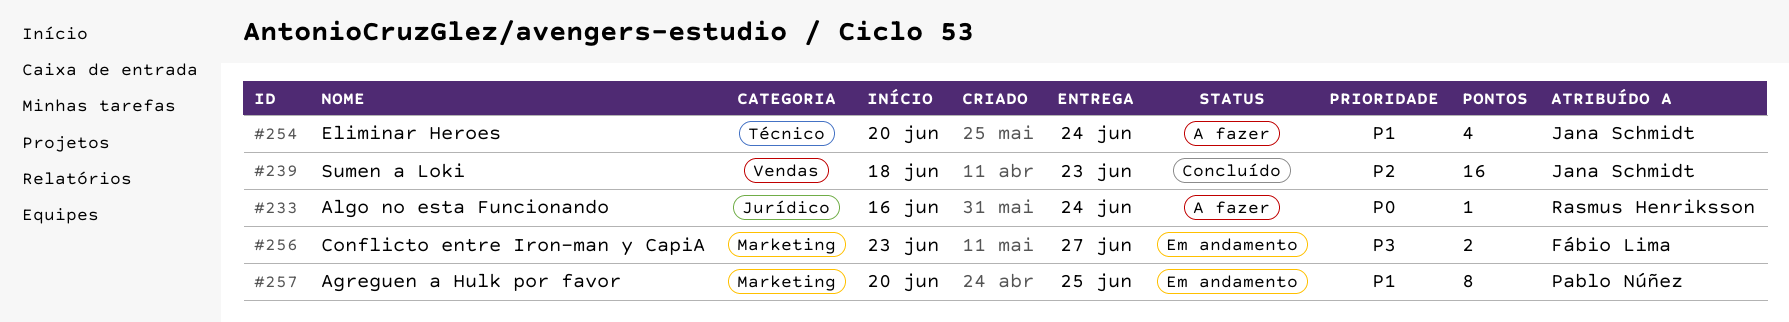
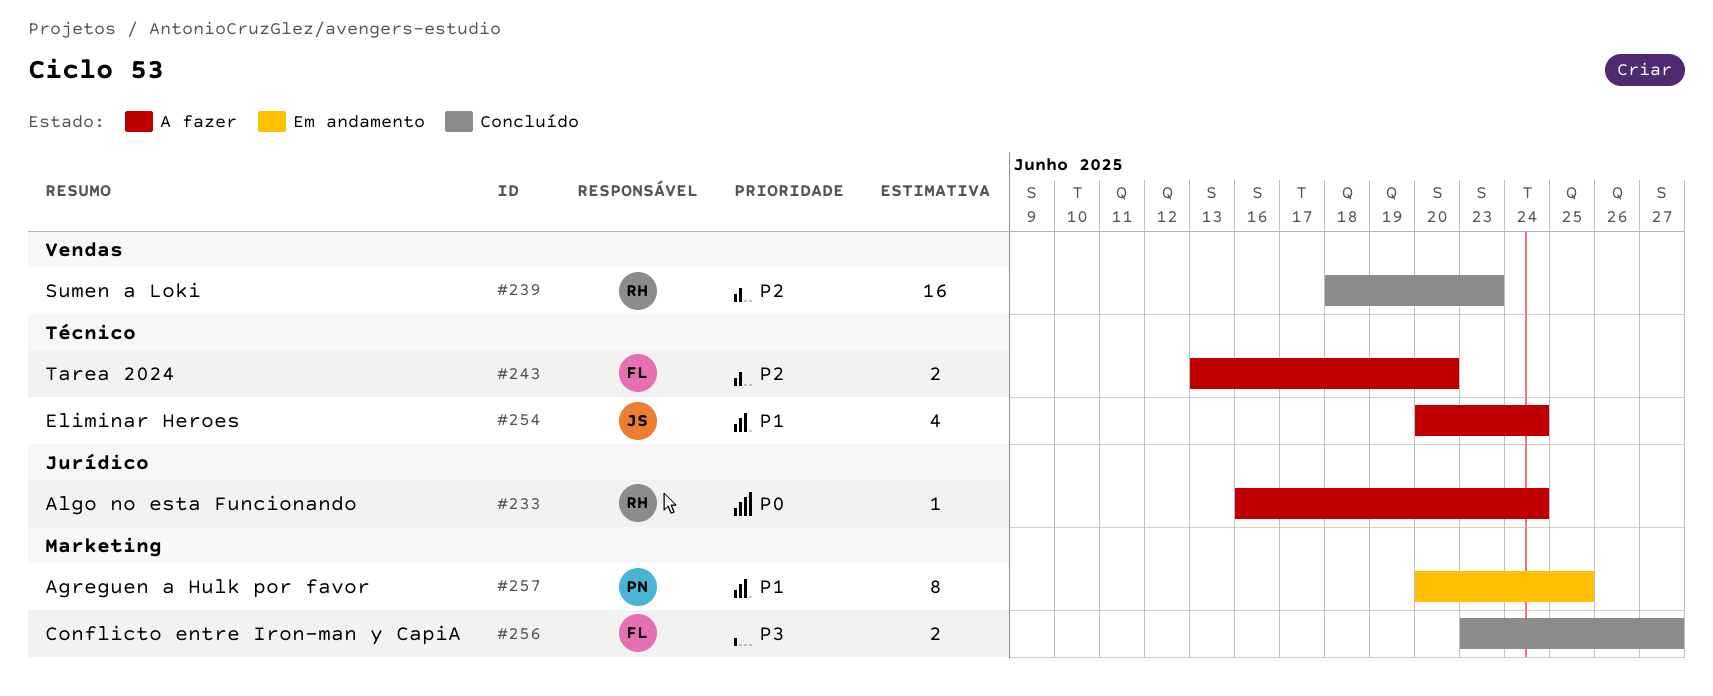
#239, owner: Jana Schmidt -> Rasmus Henriksson
#243: none -> present
#256, status: Em andamento -> Concluído

